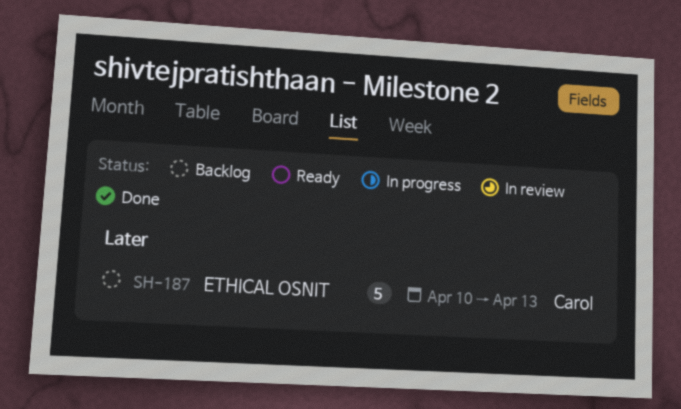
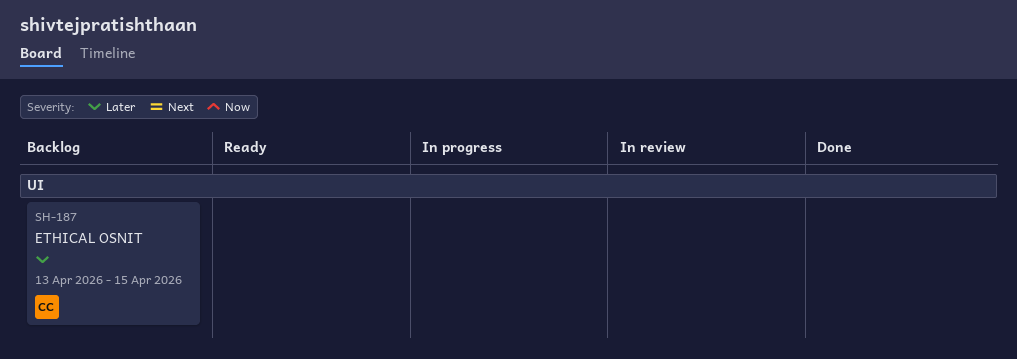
SH-187, start: Apr 10 -> Apr 13
SH-187, due: Apr 13 -> Apr 15

